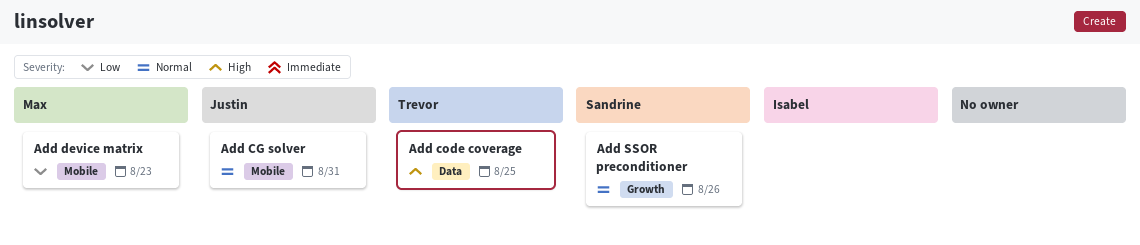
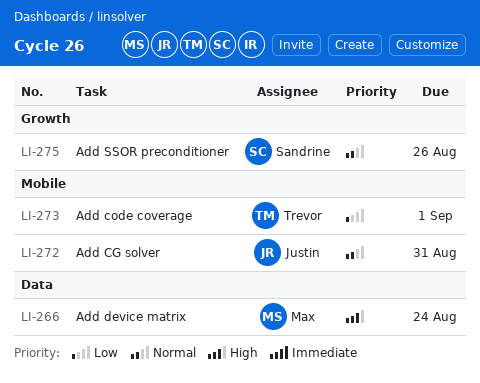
Add code coverage, priority: High -> Low
Add code coverage, label: Data -> Mobile
Add code coverage, due: Aug 25 -> Sep 1
Add device matrix, priority: Low -> High
Add device matrix, label: Mobile -> Data
Add device matrix, due: Aug 23 -> Aug 24

